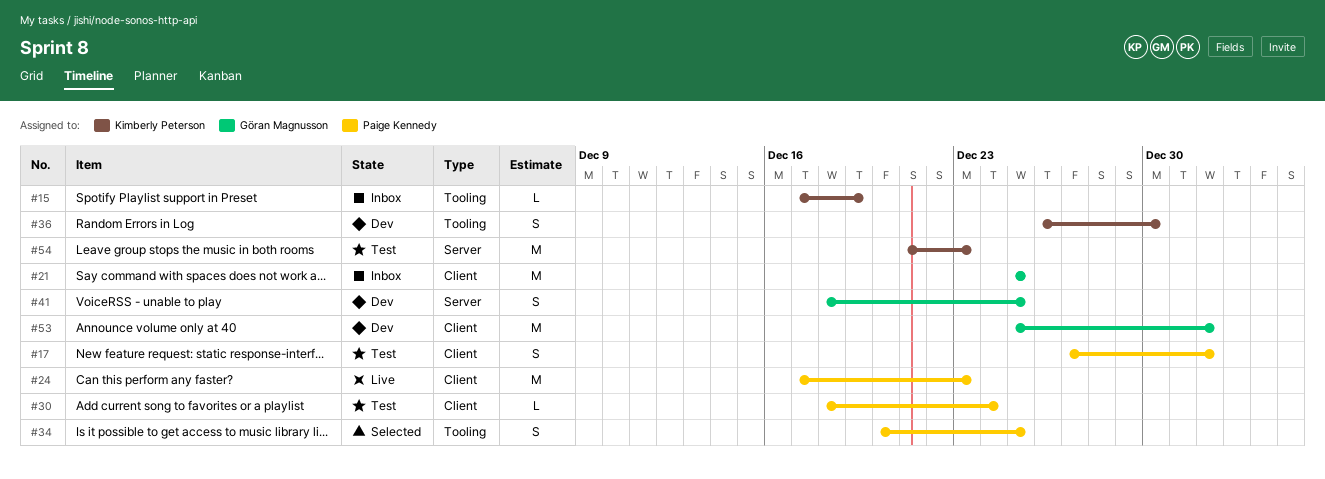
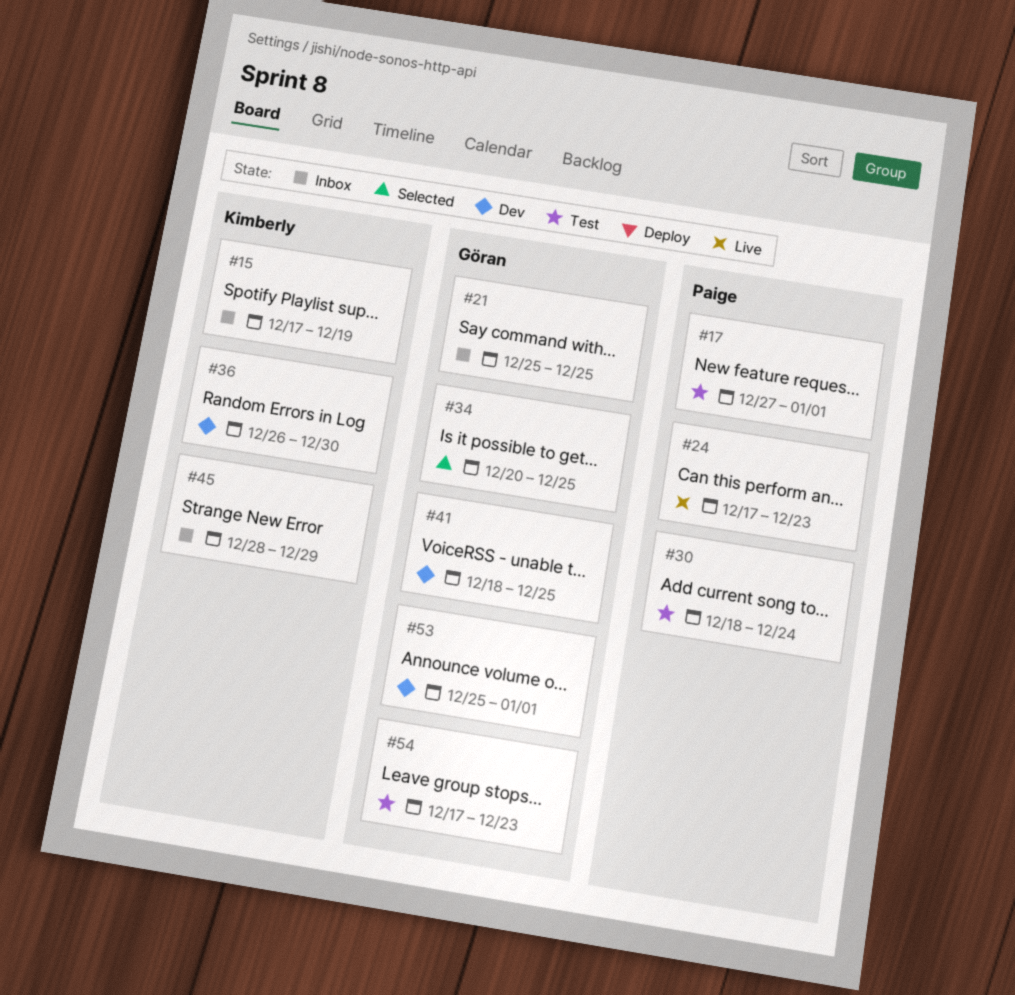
#34, owner: Paige Kennedy -> Göran Magnusson
#45: none -> present
#54, owner: Kimberly Peterson -> Göran Magnusson
#54, start: Dec 21 -> Dec 17

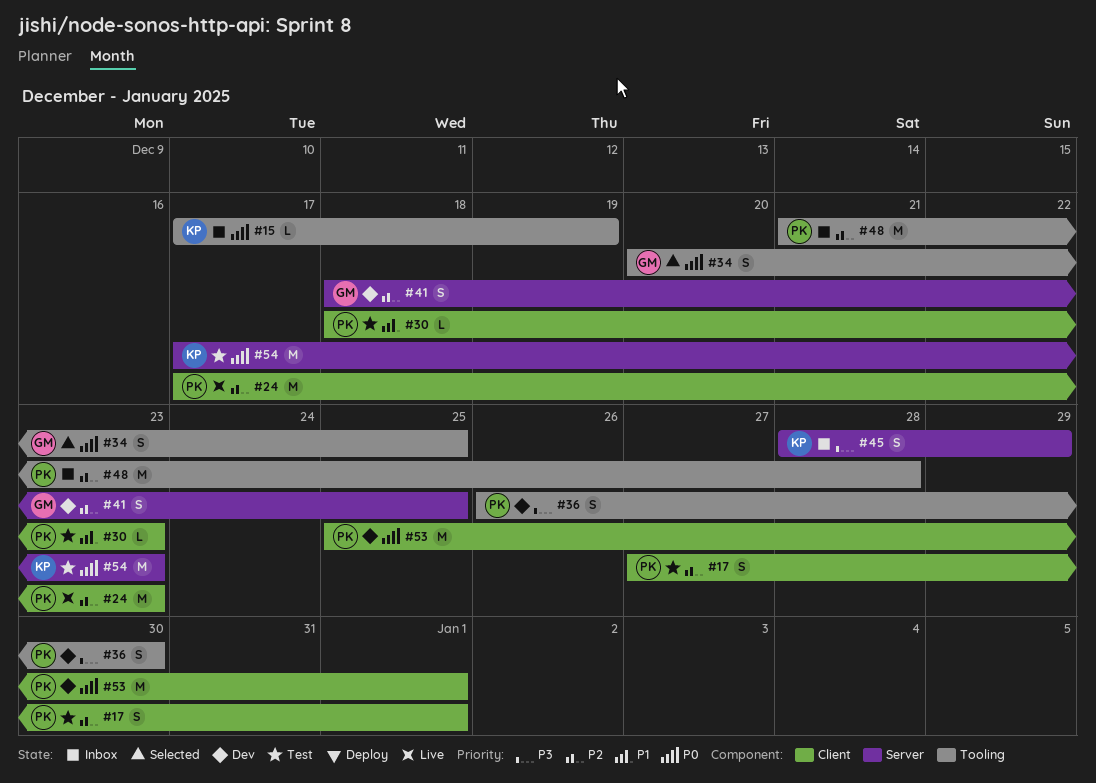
#21: present -> none
#30, due: Dec 24 -> Dec 23
#36, owner: Kimberly -> Paige
#48: none -> present
#53, owner: Göran -> Paige
#54, owner: Göran -> Kimberly

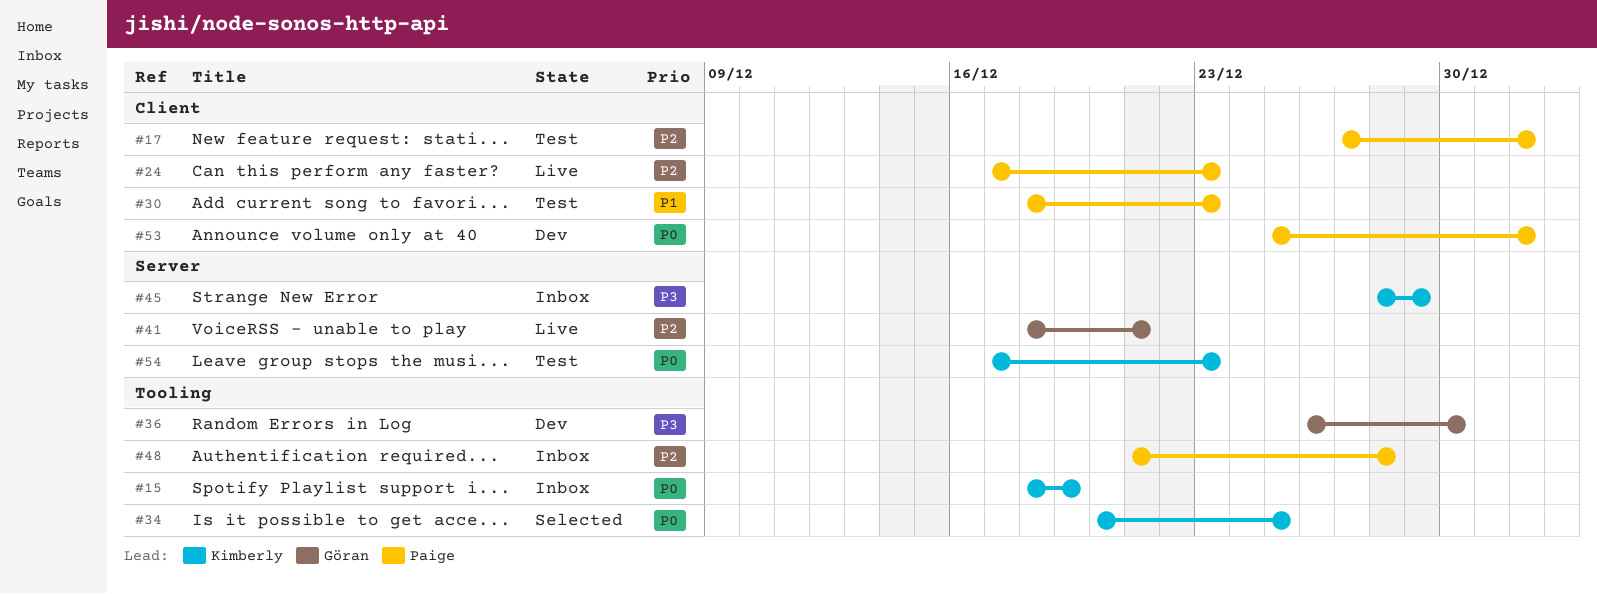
#15, start: Dec 17 -> Dec 18
#34, owner: Göran -> Kimberly
#36, owner: Paige -> Göran
#41, status: Dev -> Live
#41, due: Dec 25 -> Dec 21

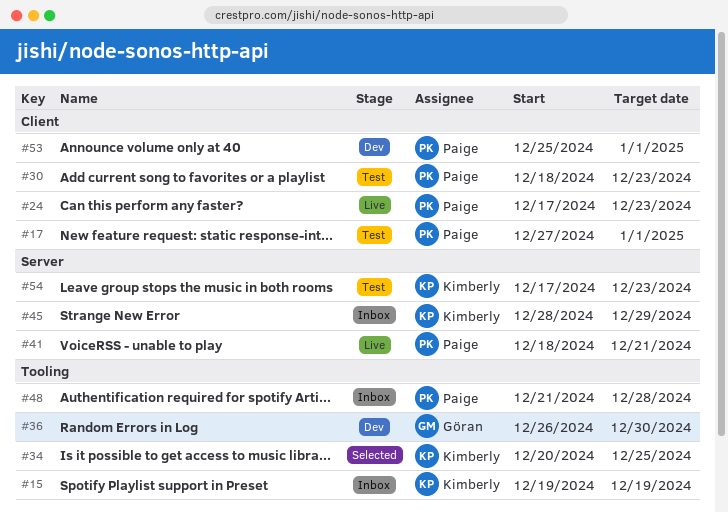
#15, start: Dec 18 -> Dec 19
#41, owner: Göran -> Paige

